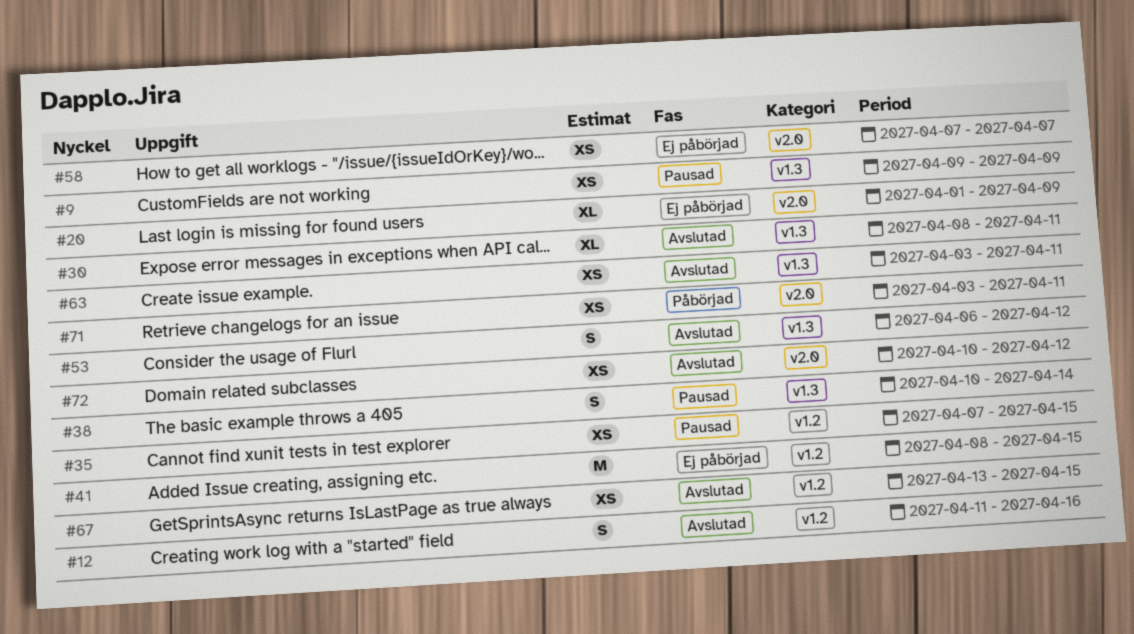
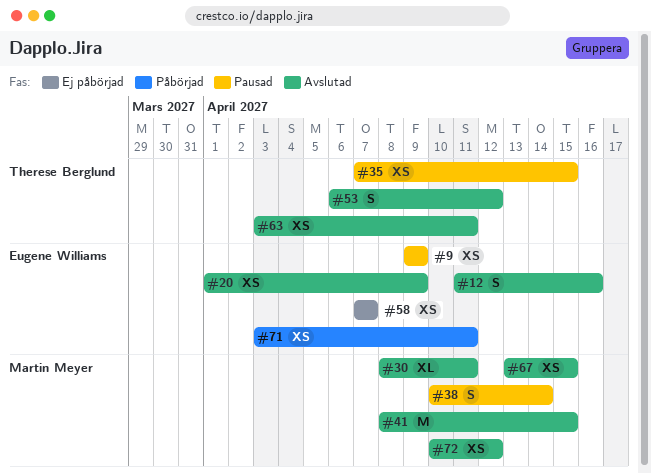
#20, status: Ej påbörjad -> Avslutad
#20, estimate: XL -> XS
#41, status: Ej påbörjad -> Avslutad

